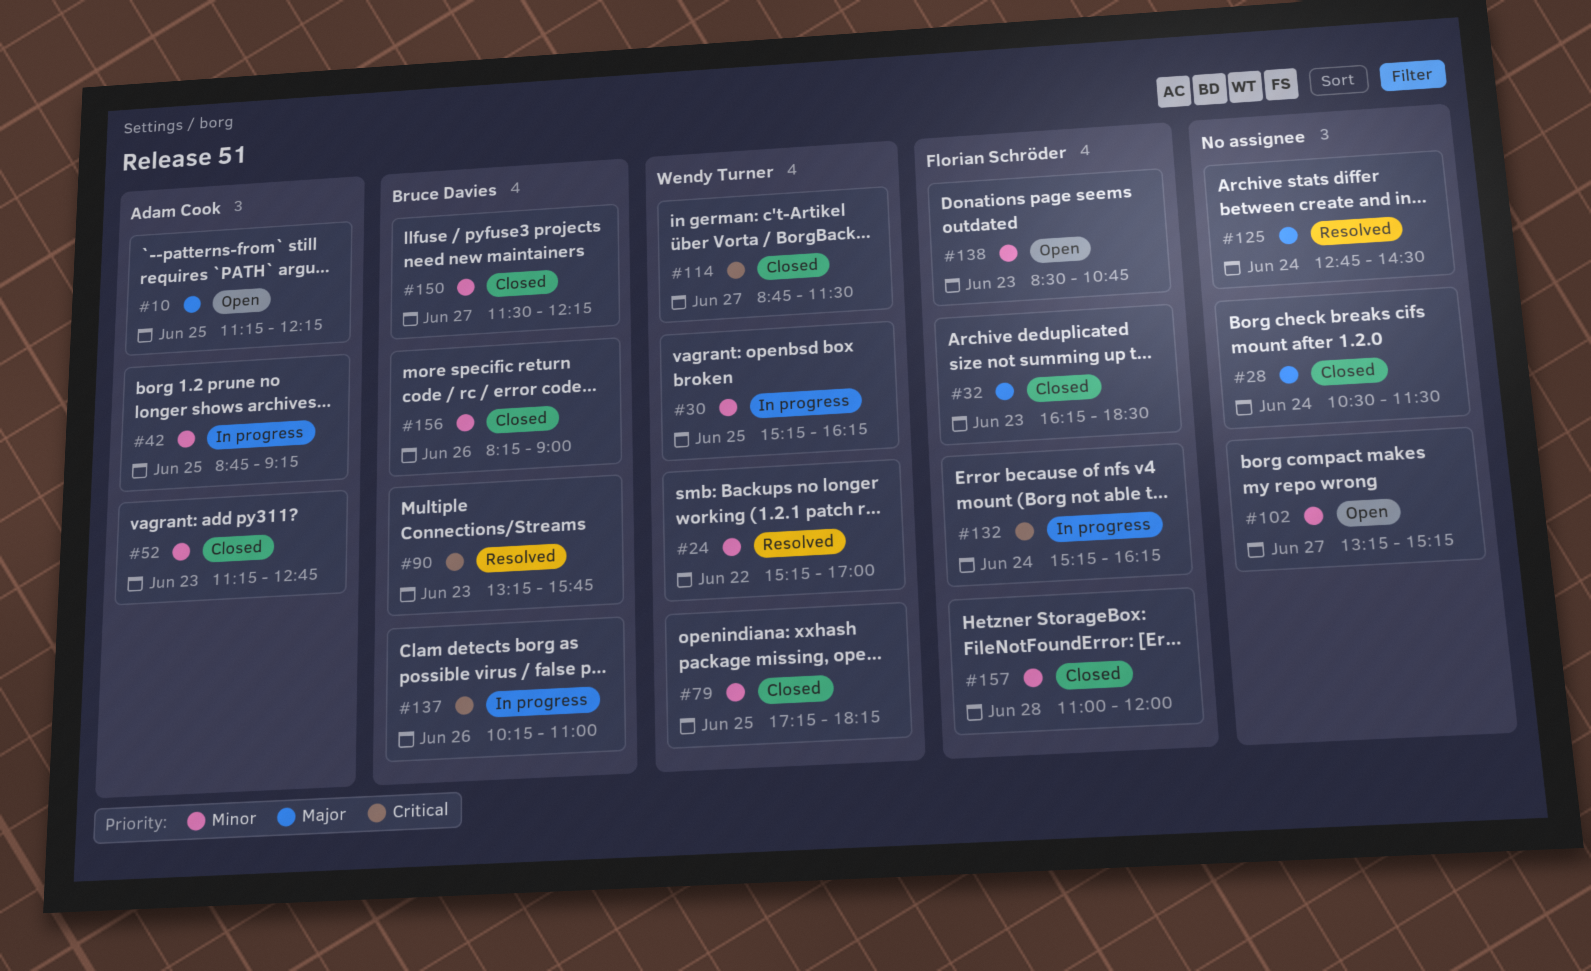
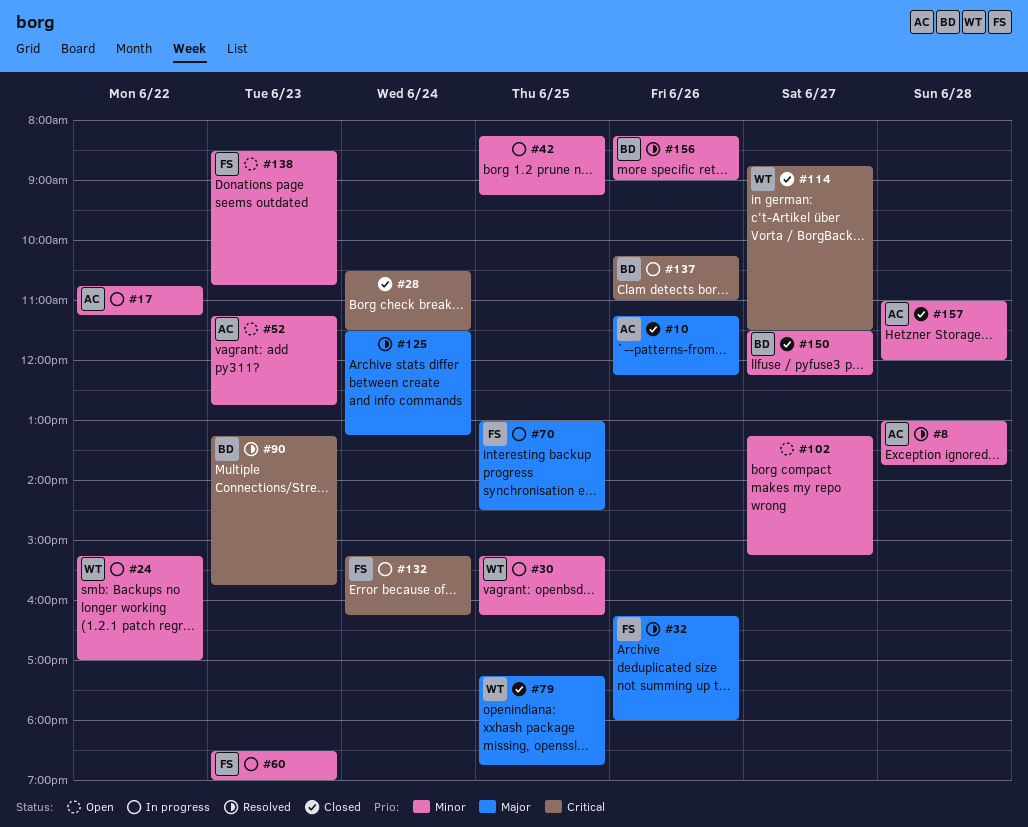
#8: none -> present
#10, status: Open -> Closed
#10, day: Jun 25 -> Jun 26
#17: none -> present
#24, status: Resolved -> In progress
#28, priority: Major -> Critical
#32, status: Closed -> Resolved
#32, day: Jun 23 -> Jun 26
#32, ends: 18:30 -> 18:00
#42, owner: Adam Cook -> none
#42, begins: 08:45 -> 08:15
#52, status: Closed -> Open
#60: none -> present
#70: none -> present
#79, priority: Minor -> Major
#79, ends: 18:15 -> 18:45
#125, begins: 12:45 -> 11:30
#125, ends: 14:30 -> 13:15
#156, status: Closed -> Resolved
#157, owner: Florian Schröder -> Adam Cook

